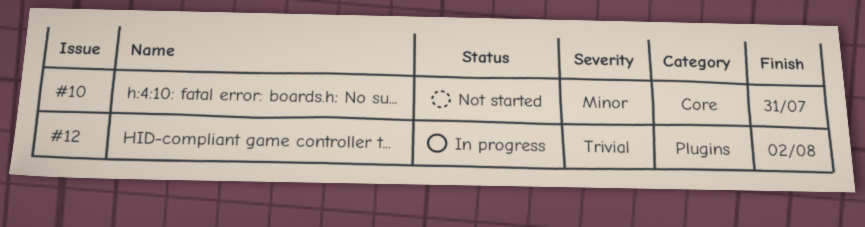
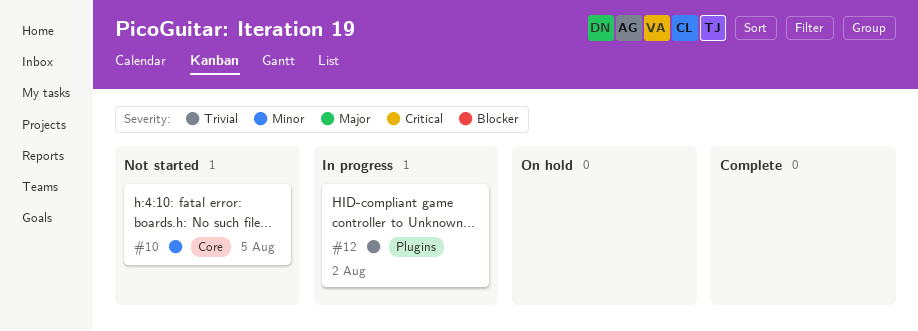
#10, due: Jul 31 -> Aug 5

